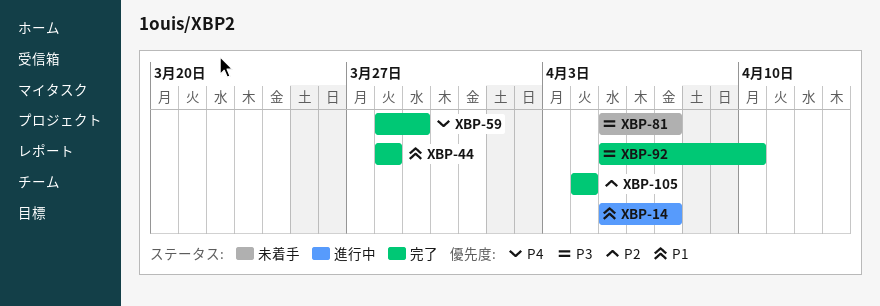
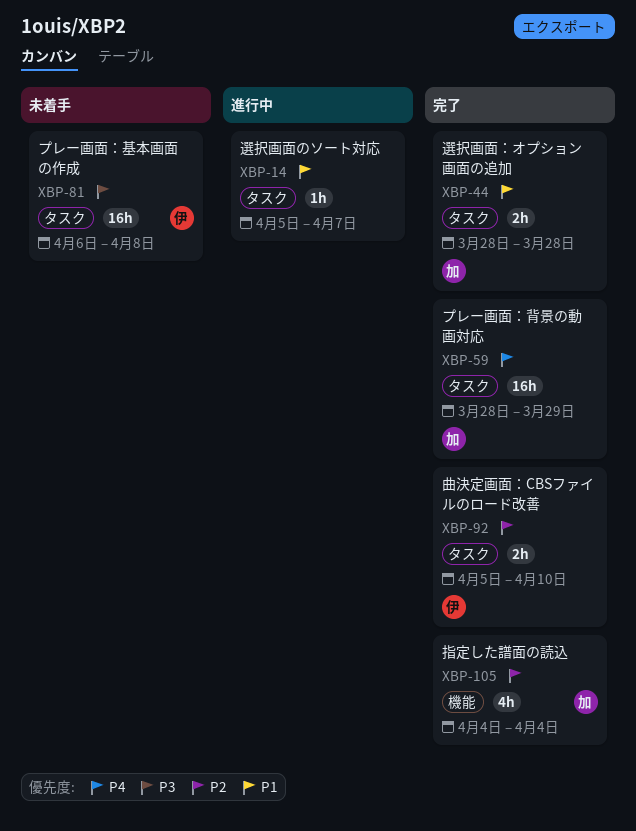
XBP-81, start: Apr 5 -> Apr 6
XBP-81, due: Apr 7 -> Apr 8
XBP-92, priority: P3 -> P2

